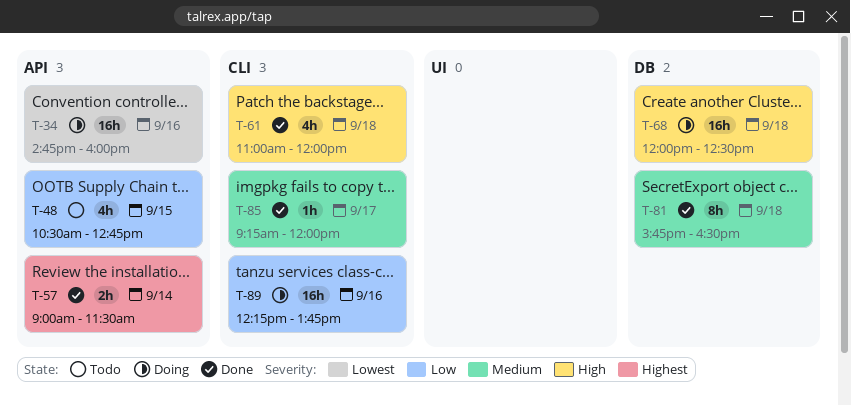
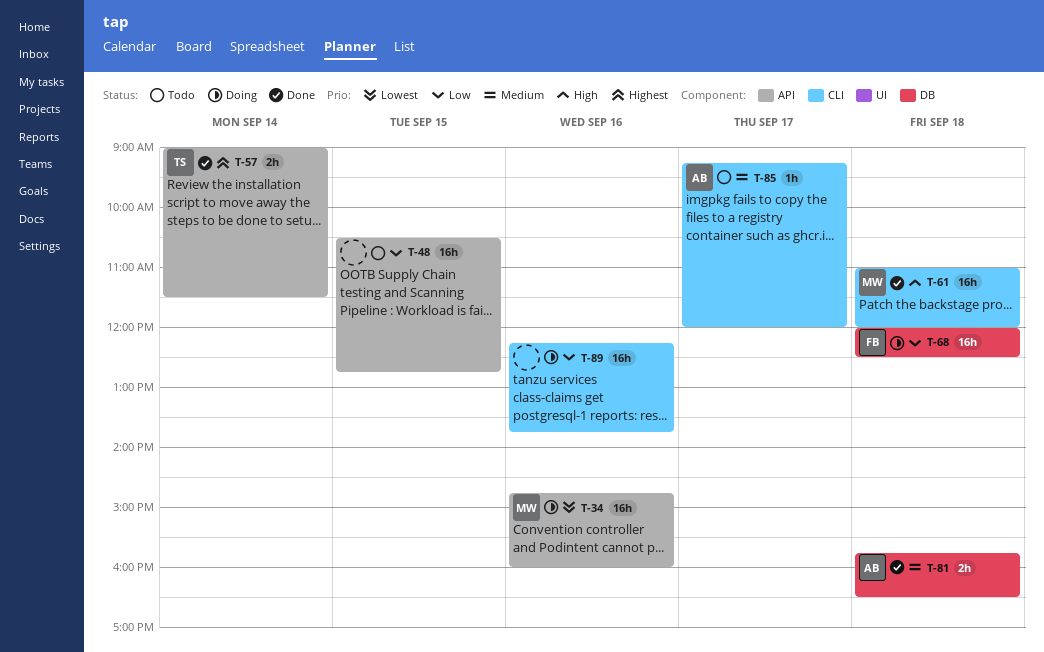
T-48, estimate: 4h -> 16h
T-61, estimate: 4h -> 16h
T-68, priority: High -> Low
T-81, estimate: 8h -> 2h
T-85, status: Done -> Todo

